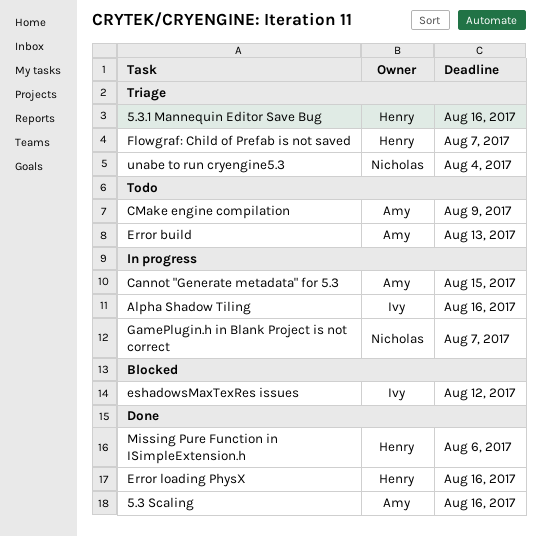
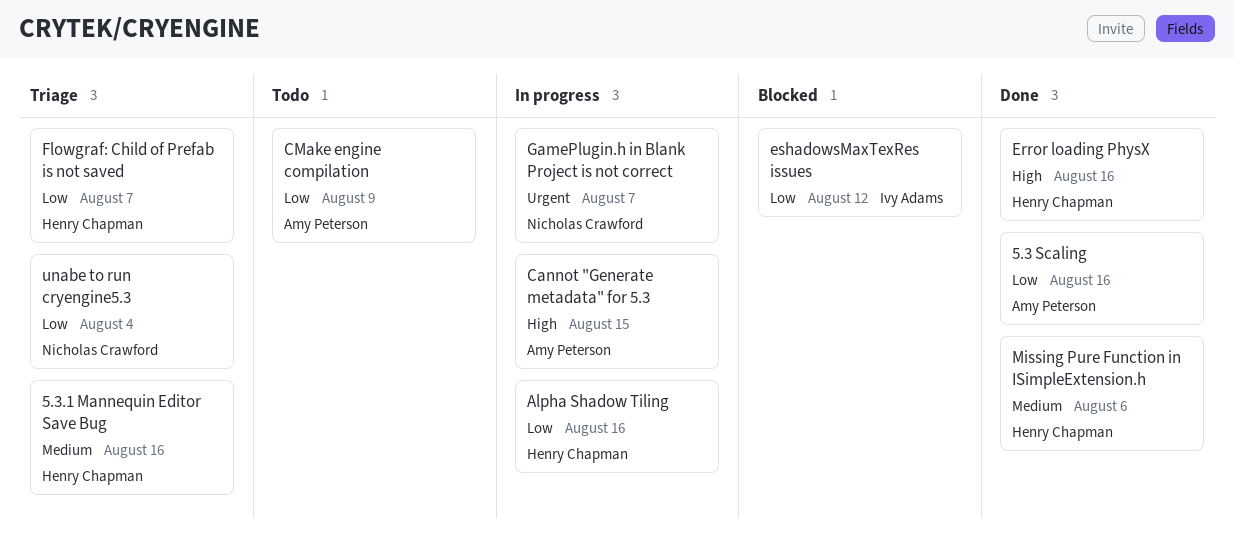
Alpha Shadow Tiling, owner: Ivy Adams -> Henry Chapman
Error build: present -> none

